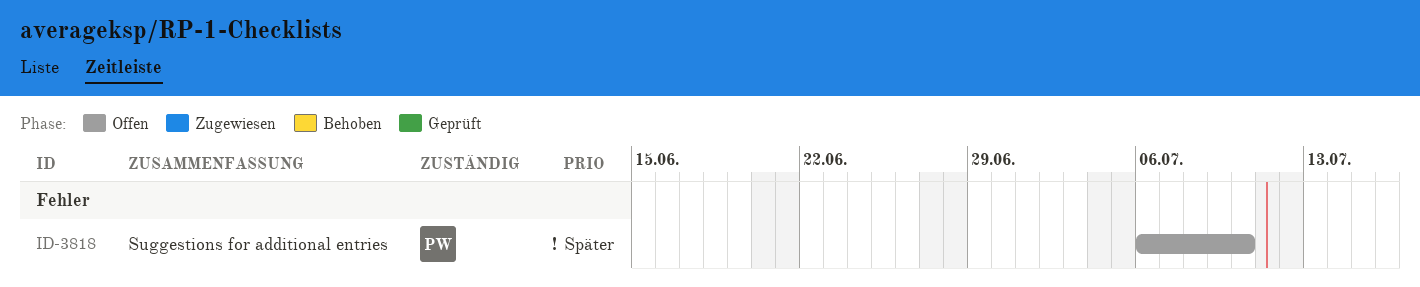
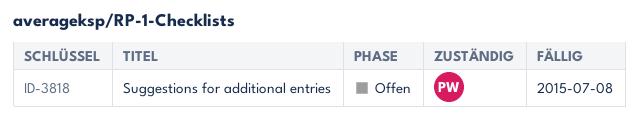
ID-3818, due: Jul 10 -> Jul 8

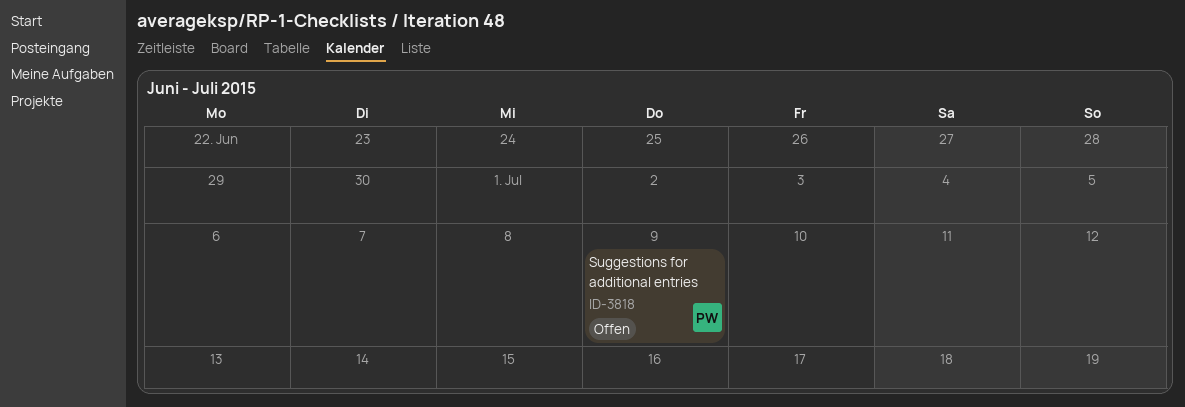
ID-3818, due: Jul 8 -> Jul 9

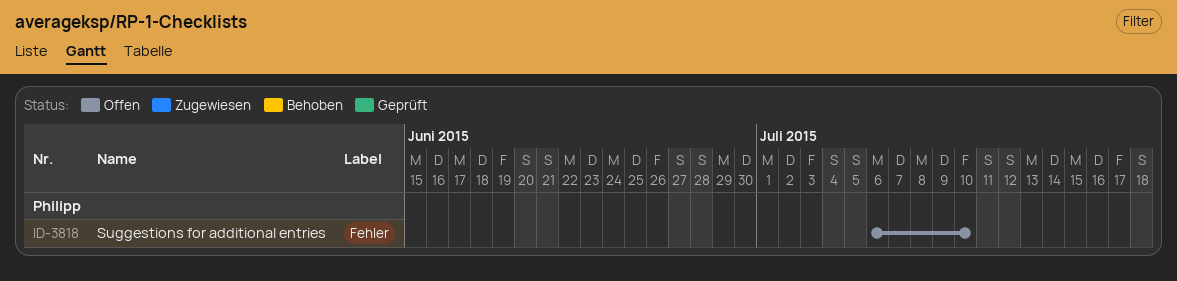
ID-3818, due: Jul 9 -> Jul 10

